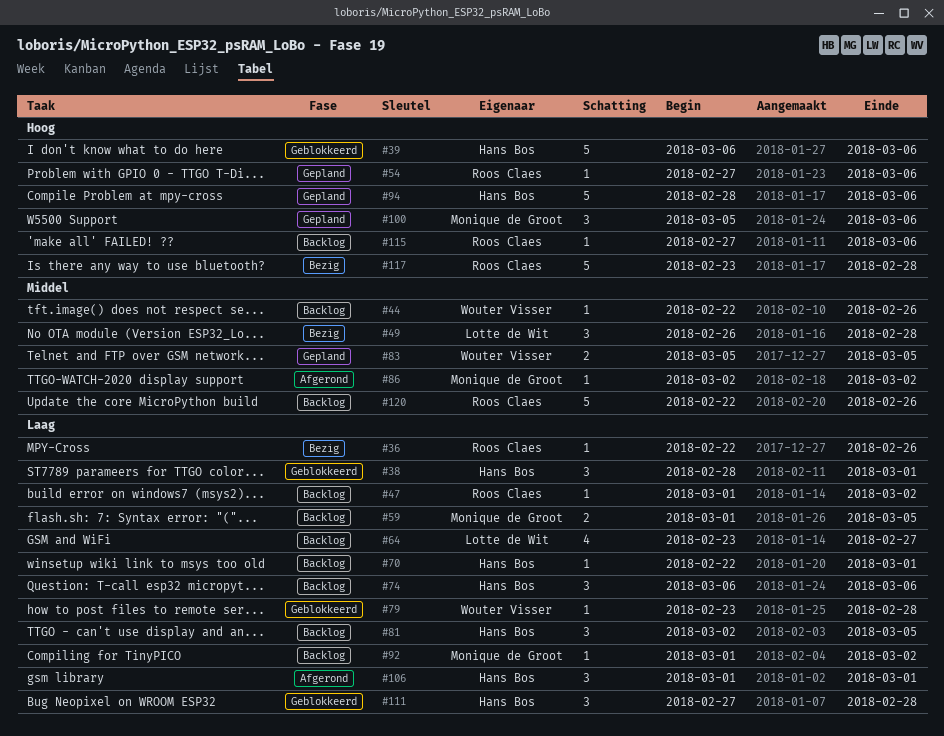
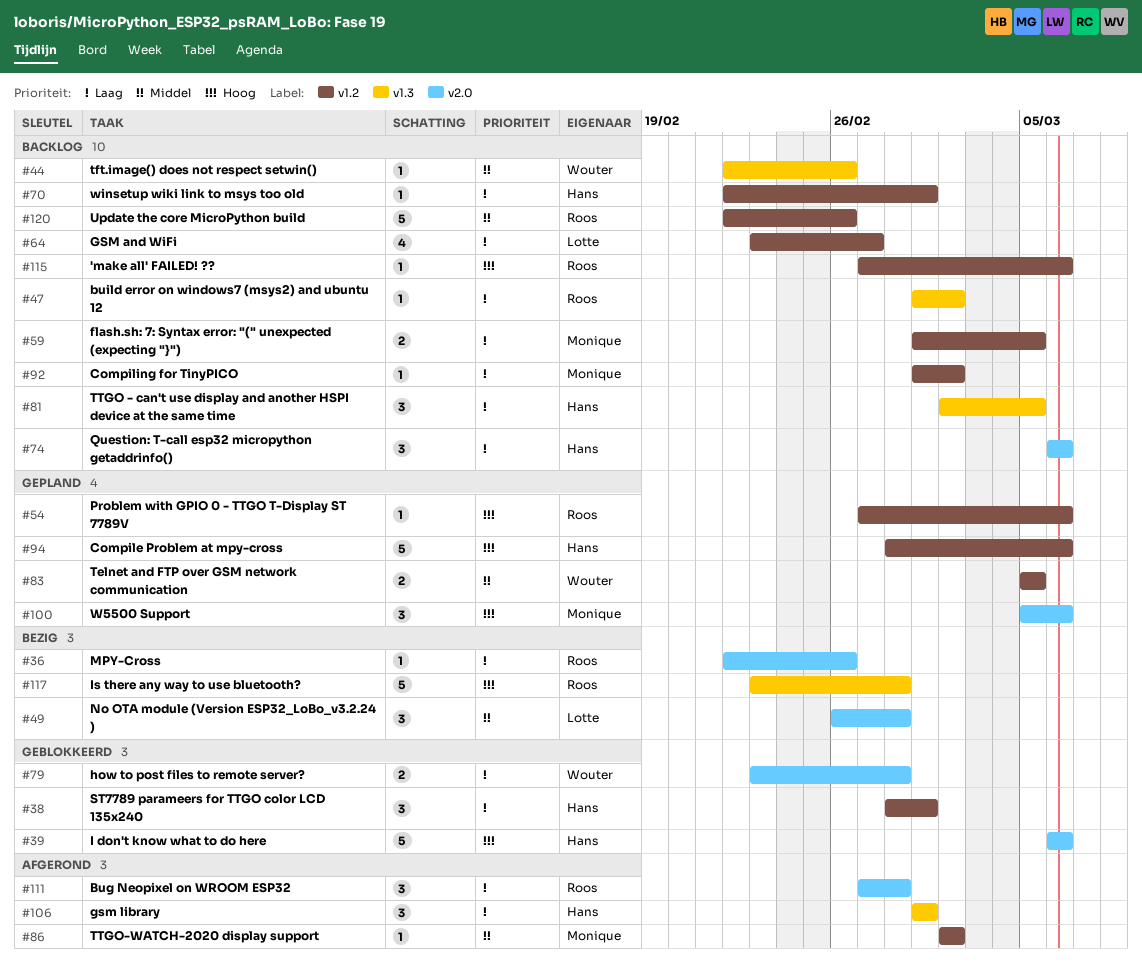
#79, estimate: 1 -> 2
#111, status: Geblokkeerd -> Afgerond
#111, owner: Hans Bos -> Roos Claes

